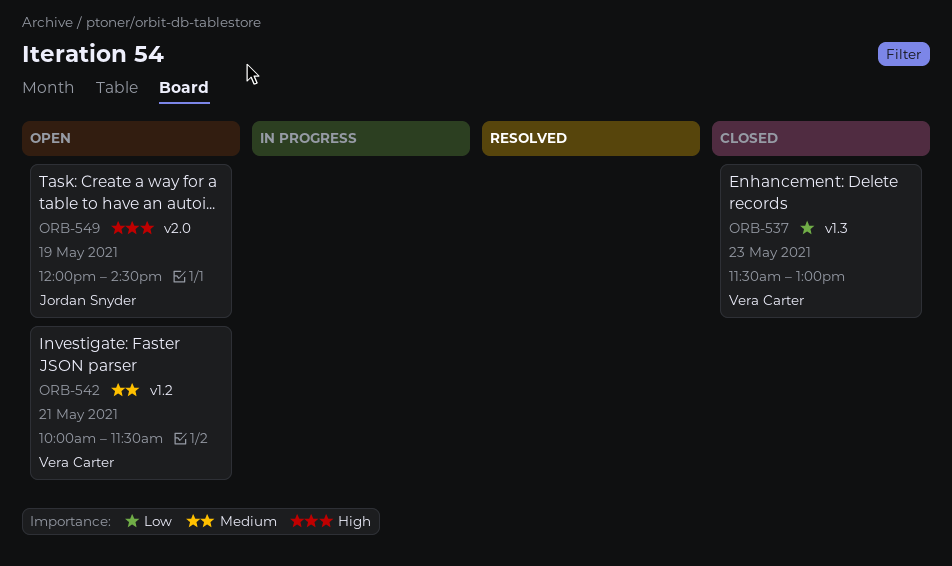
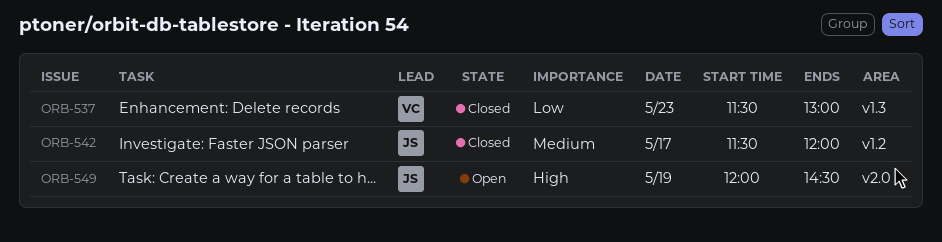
ORB-542, status: Open -> Closed
ORB-542, owner: Vera Carter -> Jordan Snyder
ORB-542, day: May 21 -> May 17
ORB-542, begins: 10:00 -> 11:30
ORB-542, ends: 11:30 -> 12:00

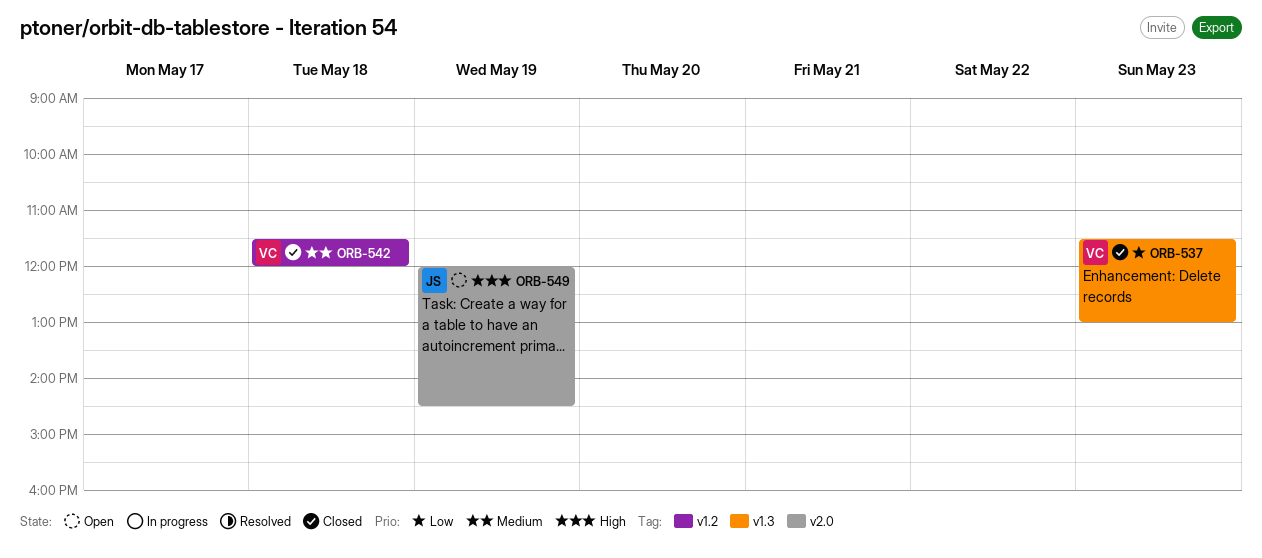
ORB-542, owner: JS -> VC
ORB-542, day: May 17 -> May 18

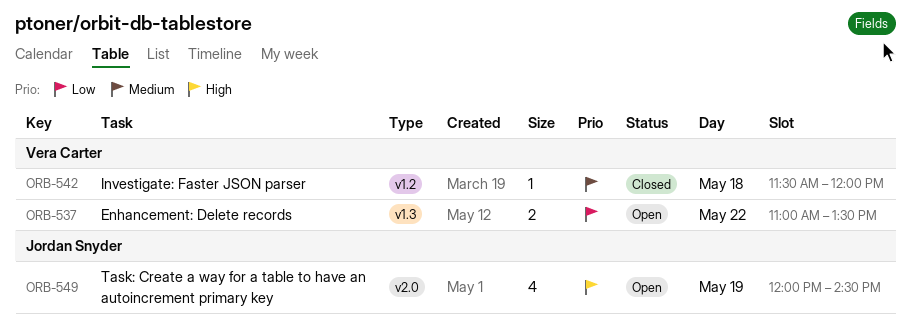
ORB-537, status: Closed -> Open
ORB-537, day: May 23 -> May 22
ORB-537, begins: 11:30 -> 11:00
ORB-537, ends: 13:00 -> 13:30

